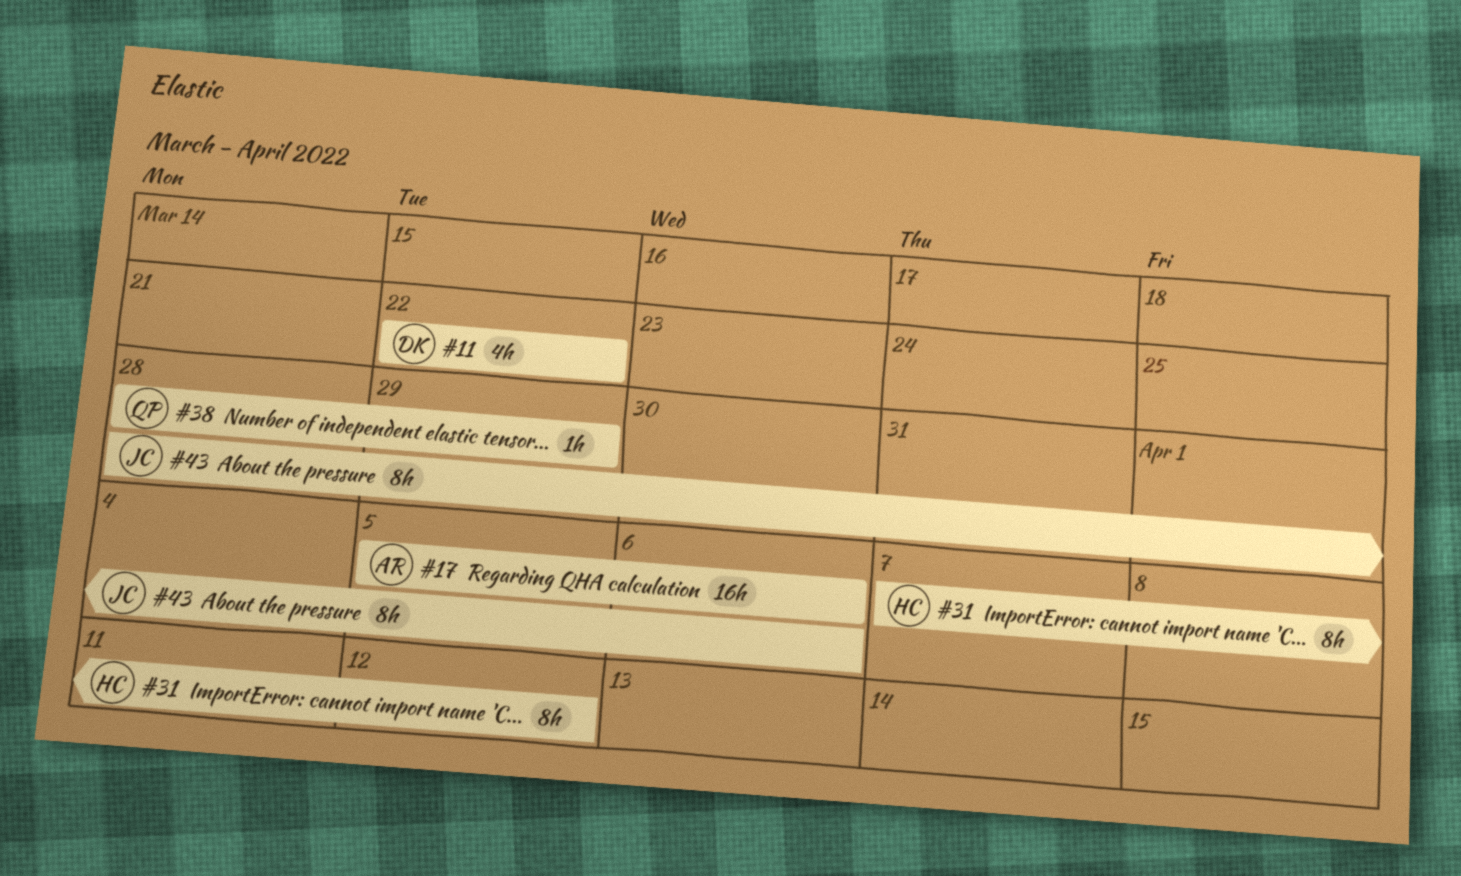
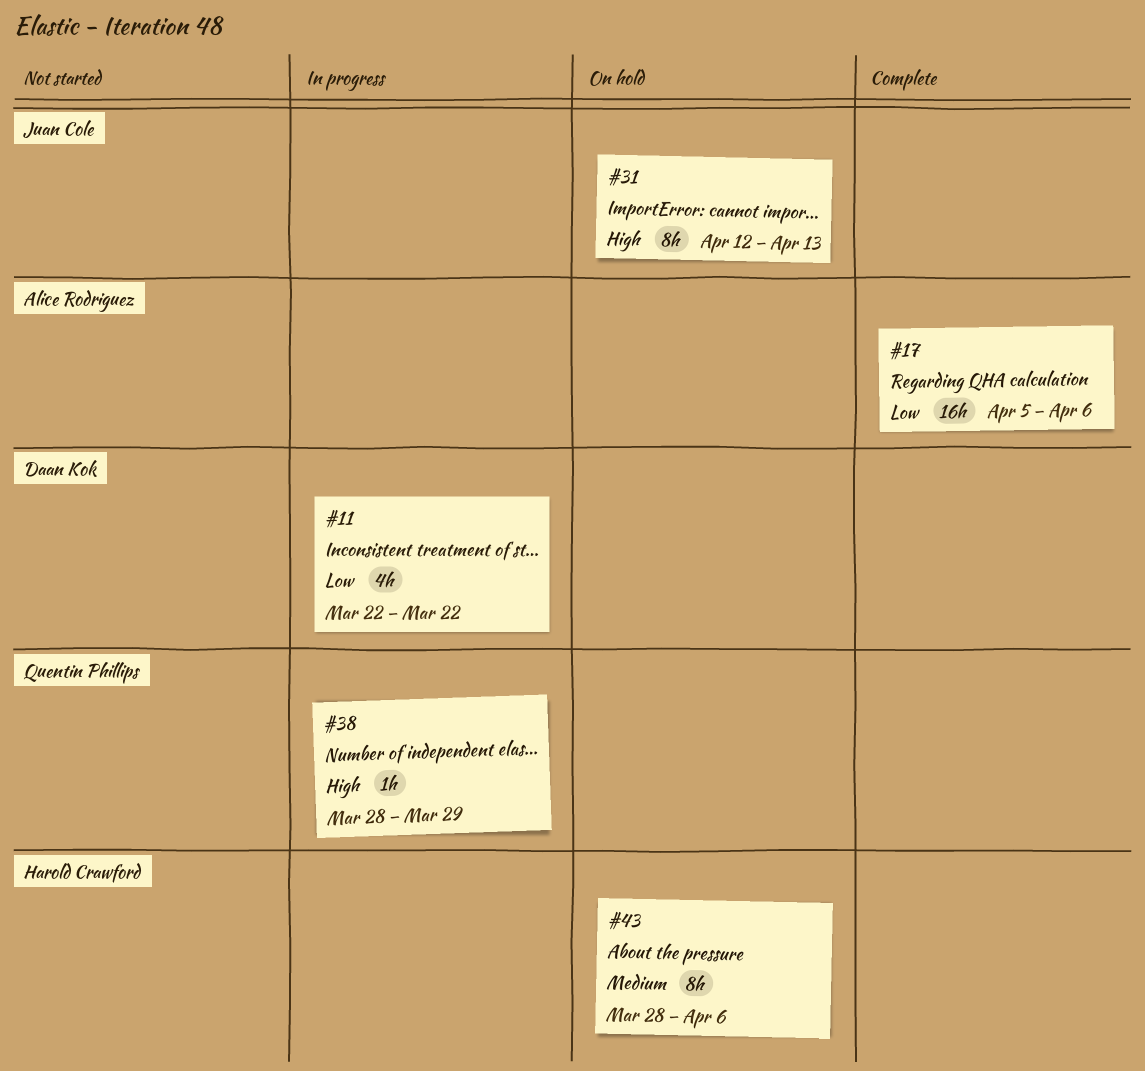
#31, owner: Harold Crawford -> Juan Cole
#31, start: Apr 7 -> Apr 12
#31, due: Apr 12 -> Apr 13
#43, owner: Juan Cole -> Harold Crawford

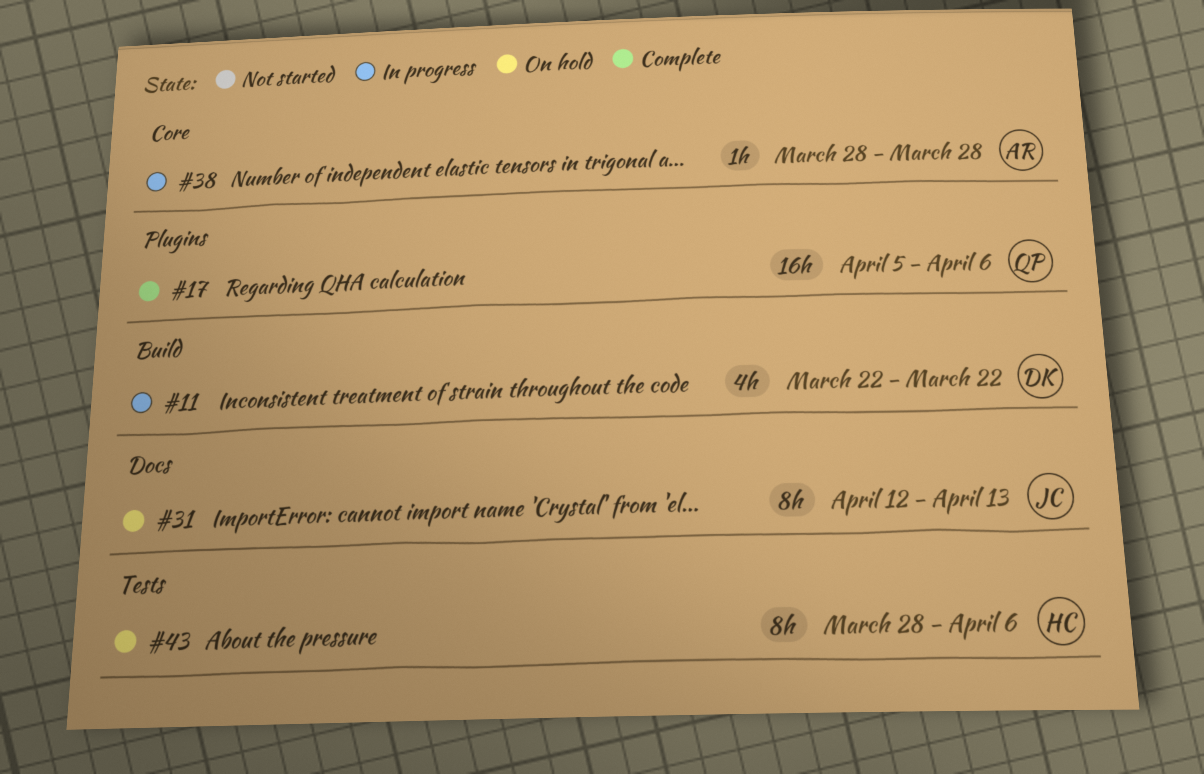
#17, owner: Alice Rodriguez -> Quentin Phillips
#38, owner: Quentin Phillips -> Alice Rodriguez
#38, due: Mar 29 -> Mar 28

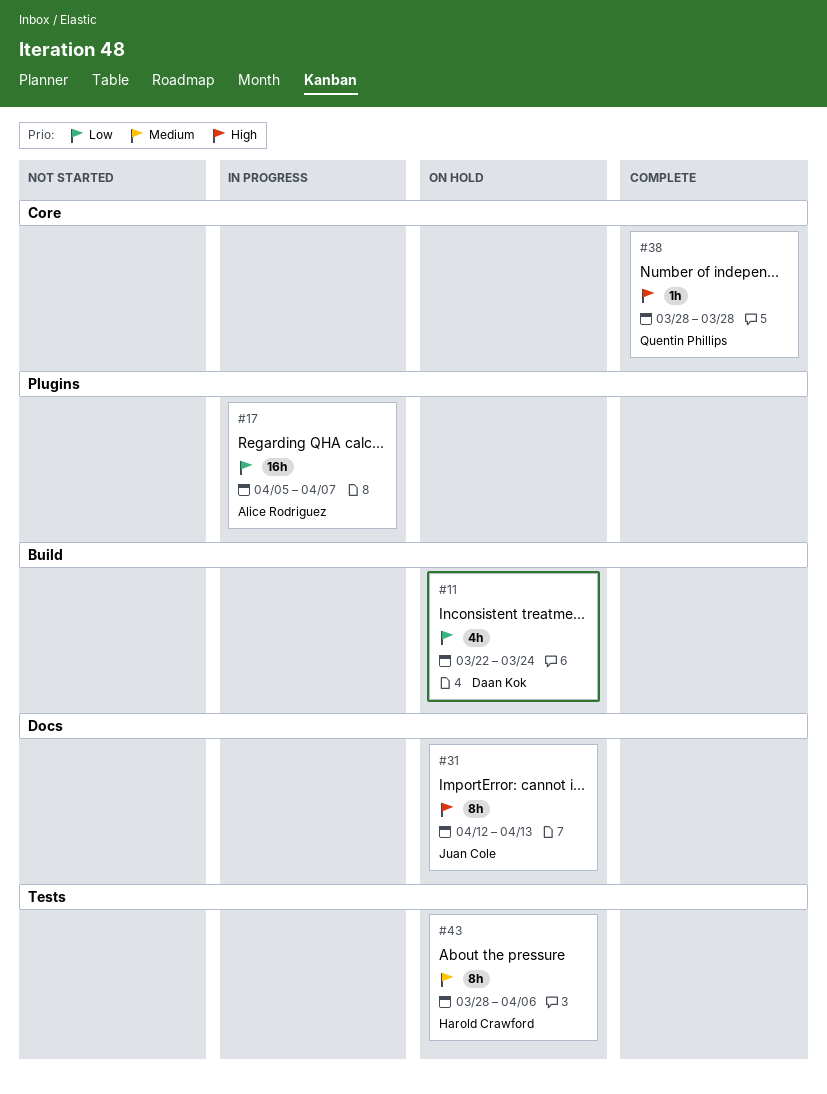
#11, status: In progress -> On hold
#11, due: Mar 22 -> Mar 24
#17, status: Complete -> In progress
#17, owner: Quentin Phillips -> Alice Rodriguez
#17, due: Apr 6 -> Apr 7
#38, status: In progress -> Complete
#38, owner: Alice Rodriguez -> Quentin Phillips

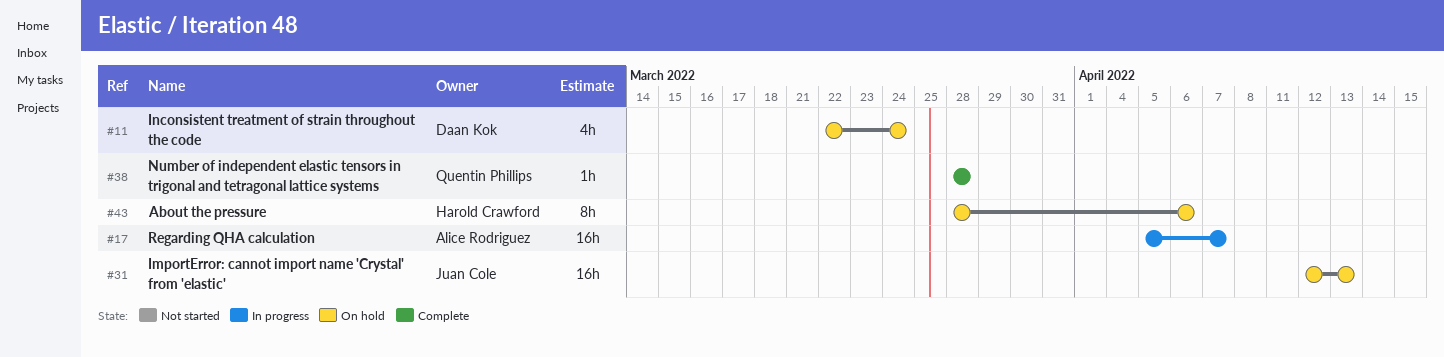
#31, estimate: 8h -> 16h

